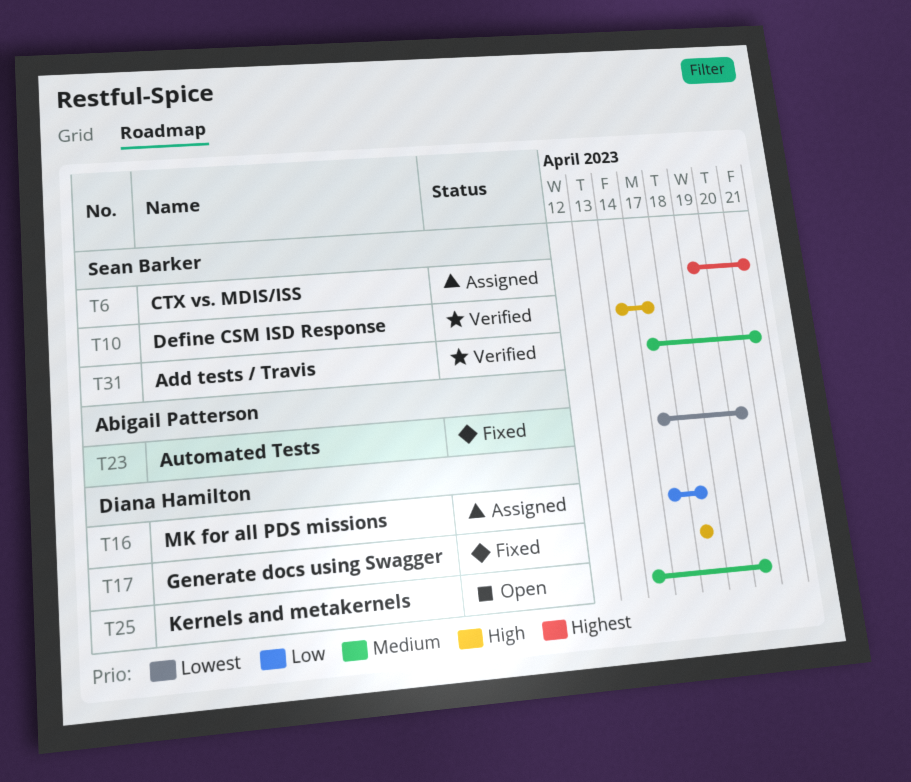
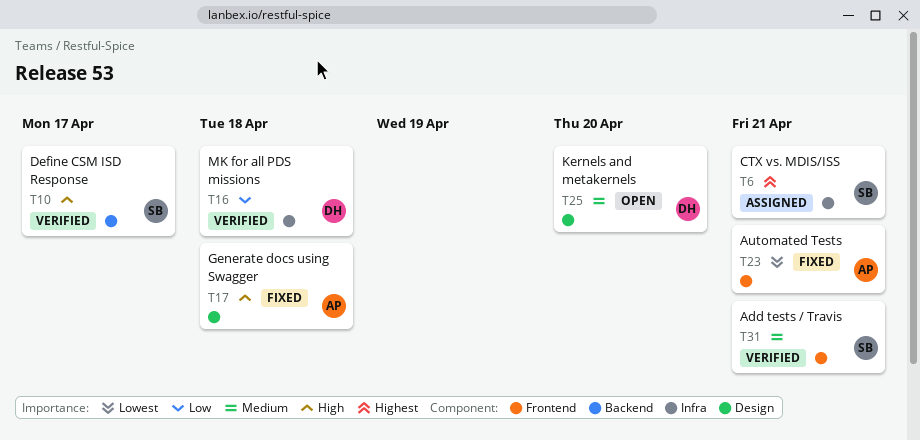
T16, status: Assigned -> Verified
T17, owner: Diana Hamilton -> Abigail Patterson
T23, due: Apr 20 -> Apr 21

